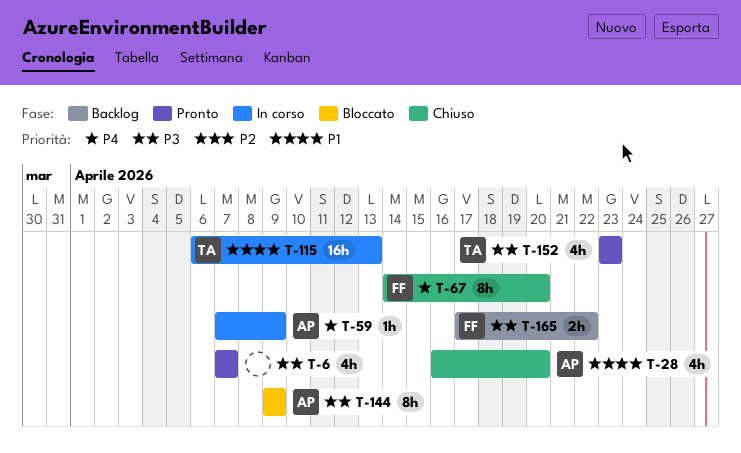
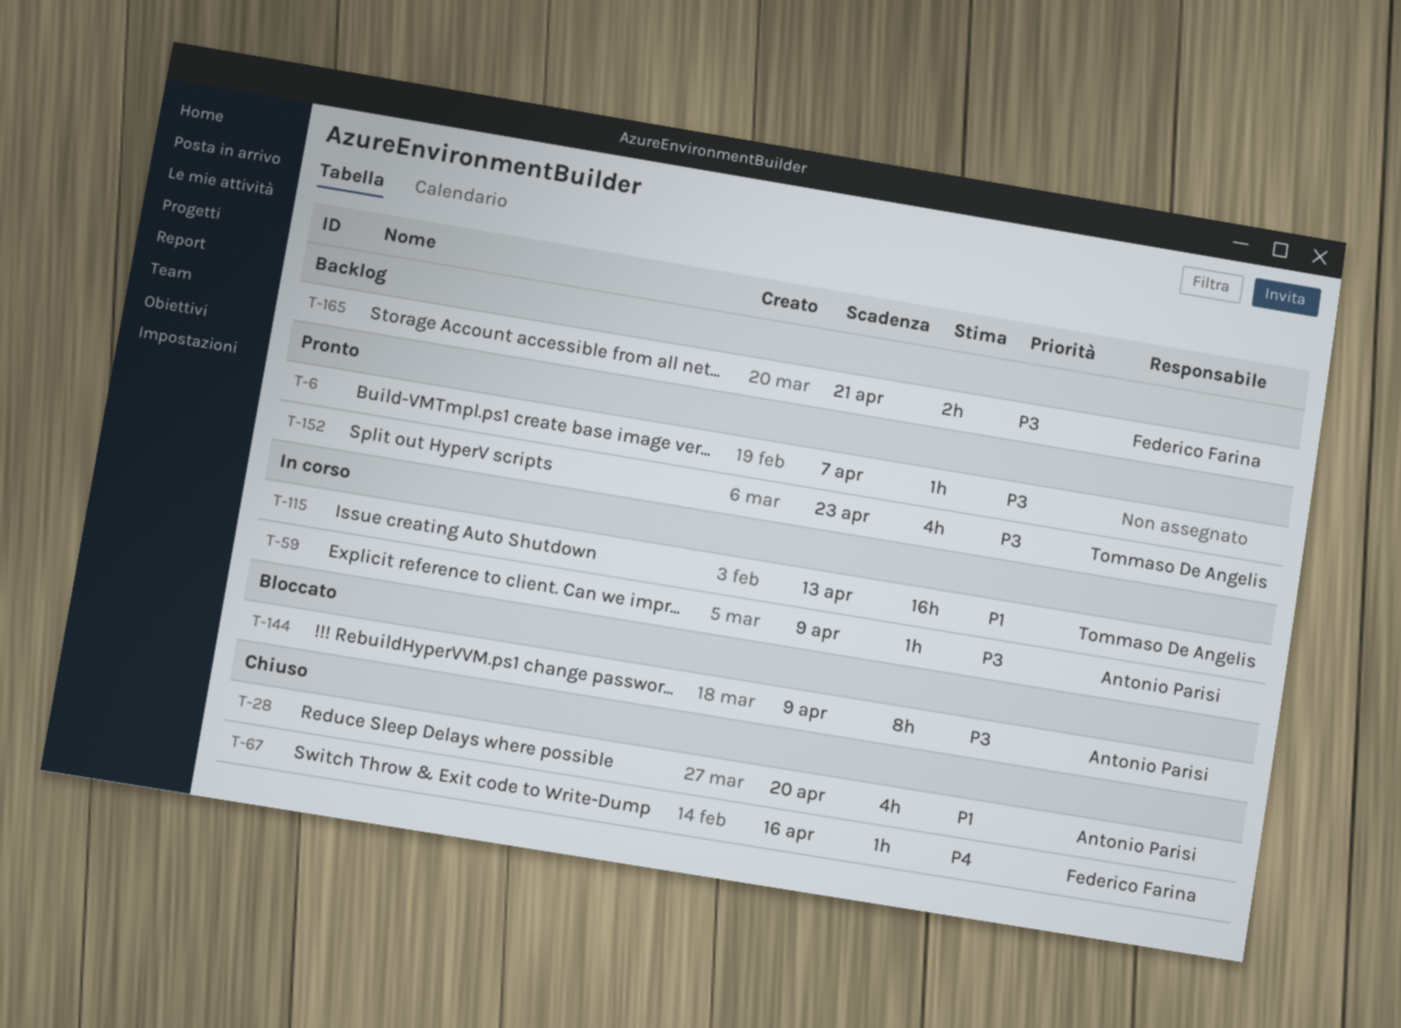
T-6, estimate: 4h -> 1h
T-59, priority: P4 -> P3
T-67, estimate: 8h -> 1h
T-67, due: Apr 20 -> Apr 16
T-165, due: Apr 22 -> Apr 21

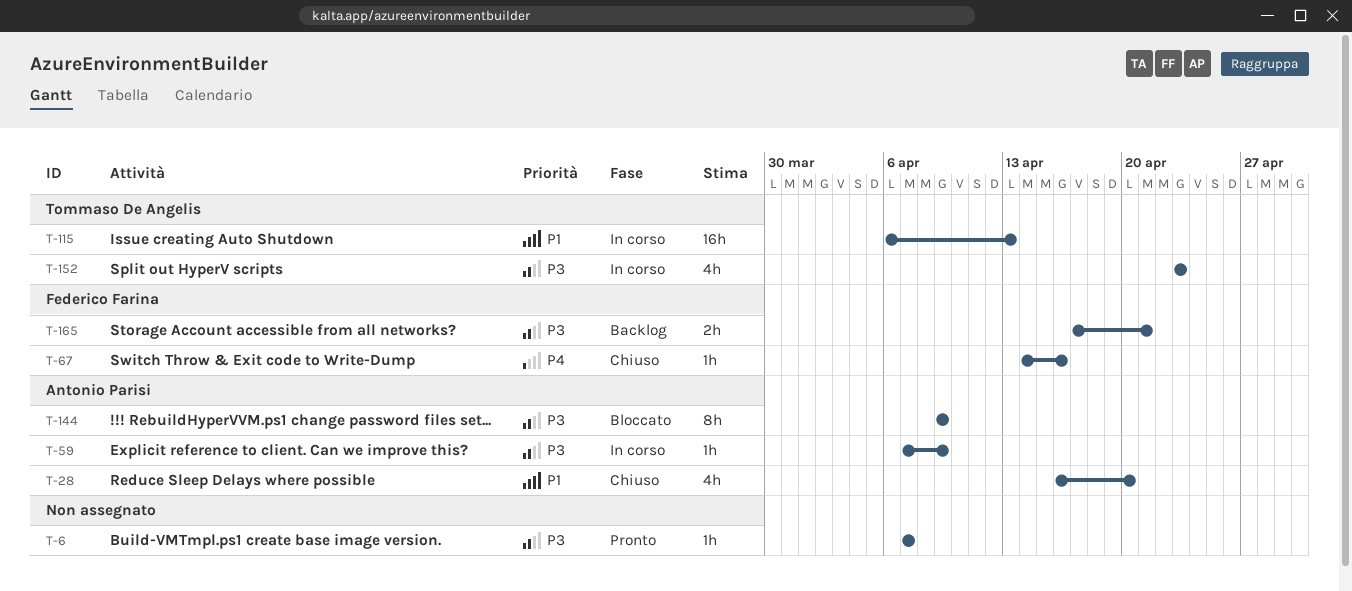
T-152, status: Pronto -> In corso

